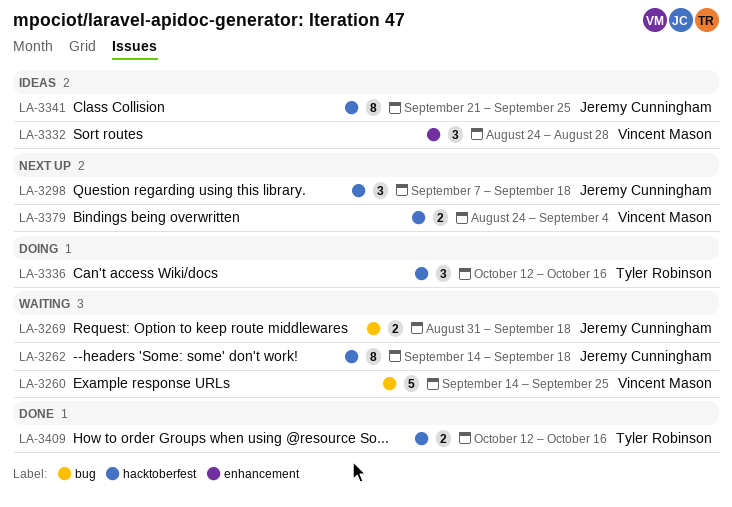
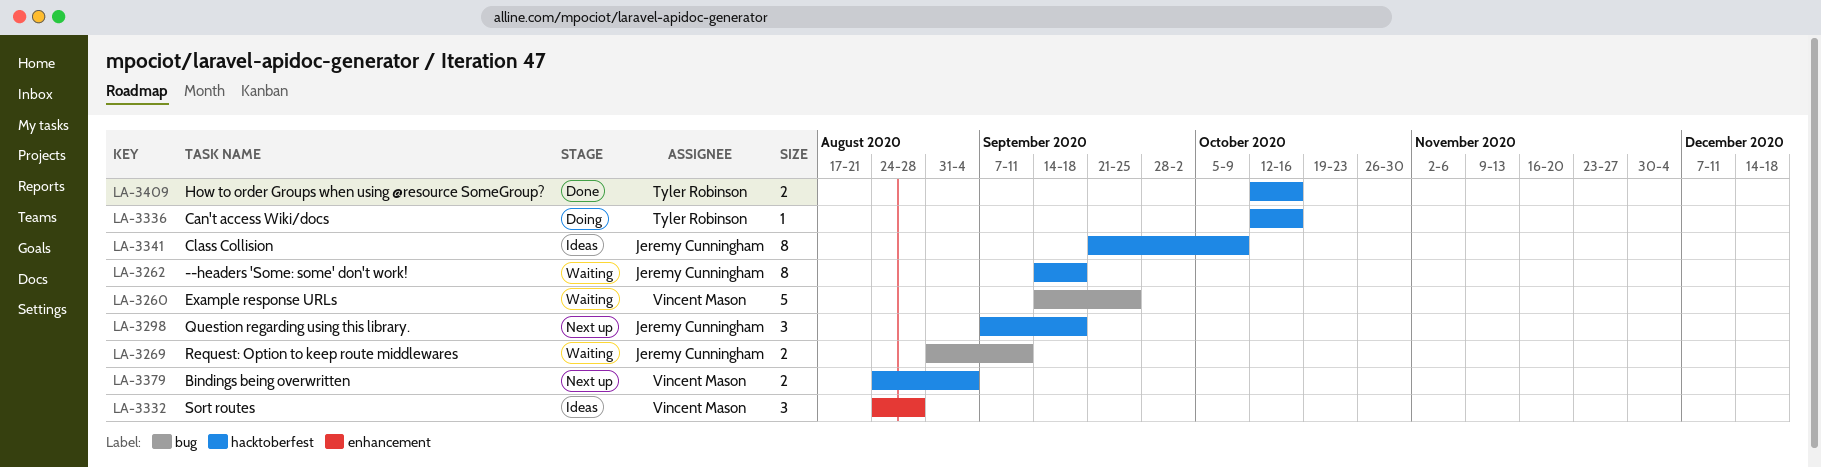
LA-3269, due: Sep 18 -> Sep 11
LA-3336, estimate: 3 -> 1
LA-3341, due: Sep 25 -> Oct 9

